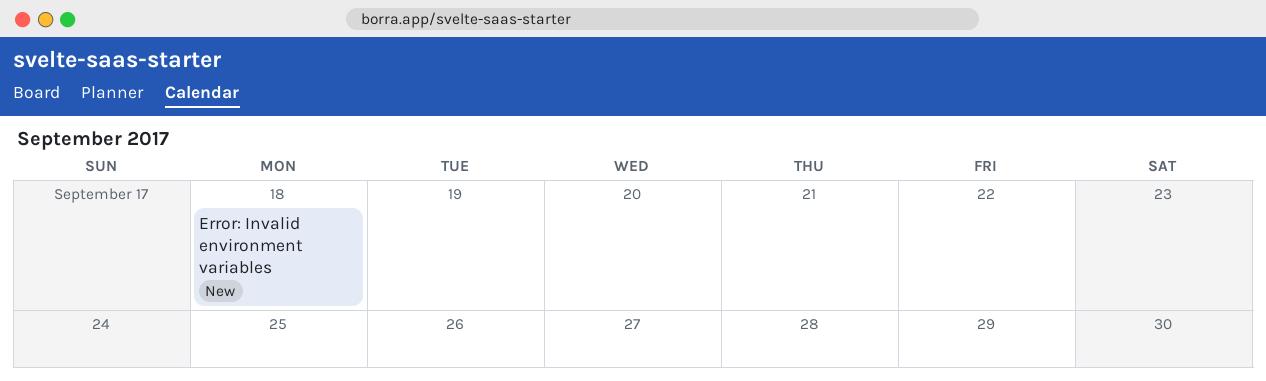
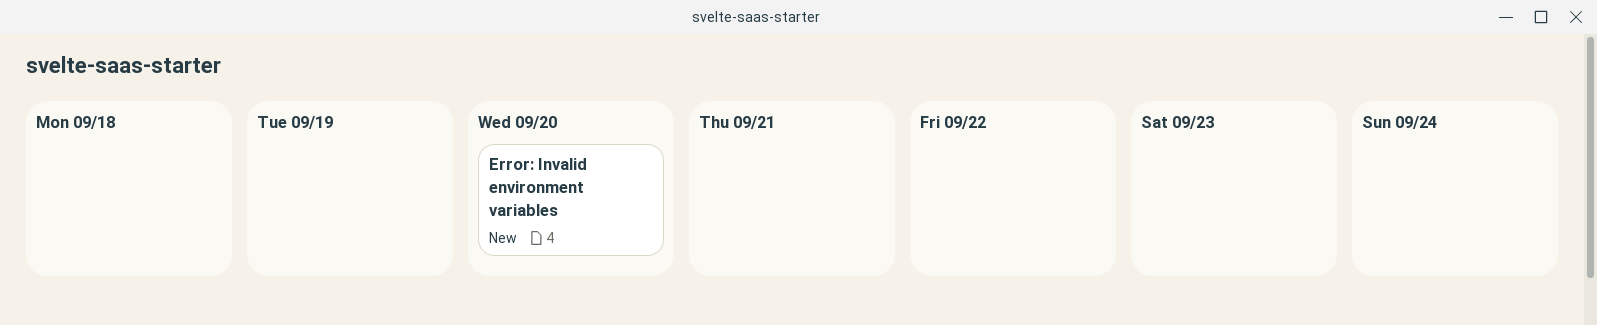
Error: Invalid environment variables, due: Sep 18 -> Sep 20

